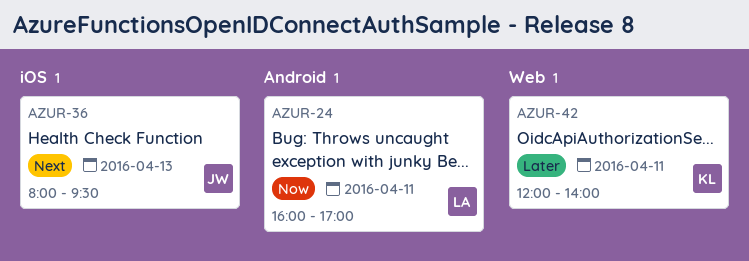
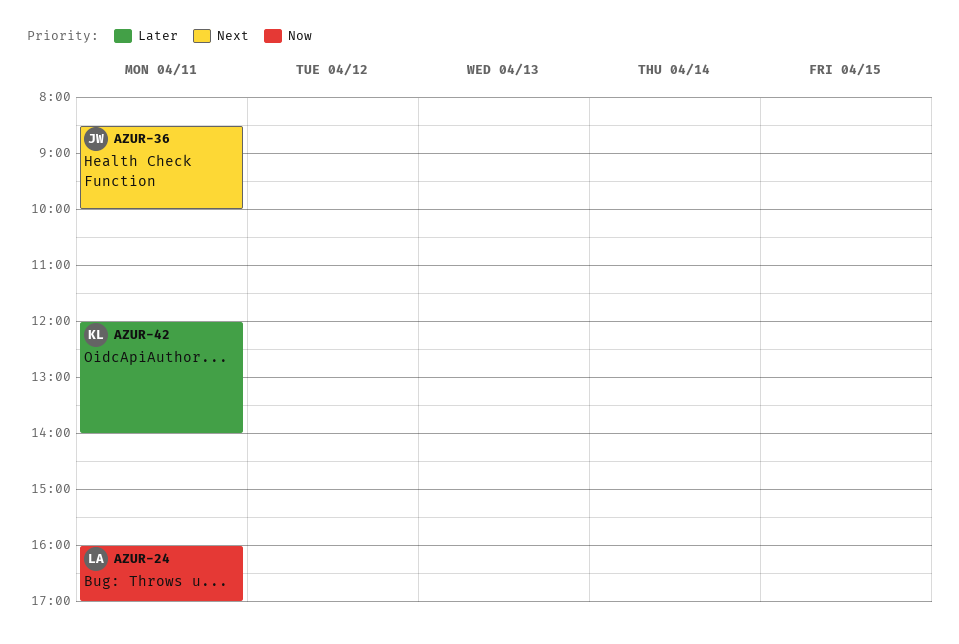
AZUR-36, day: Apr 13 -> Apr 11
AZUR-36, begins: 08:00 -> 08:30
AZUR-36, ends: 09:30 -> 10:00

